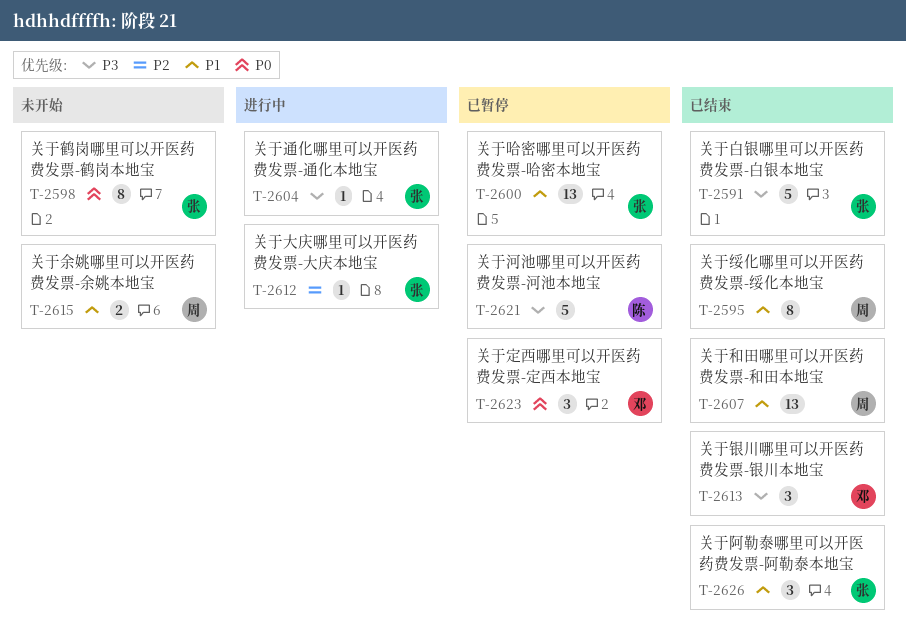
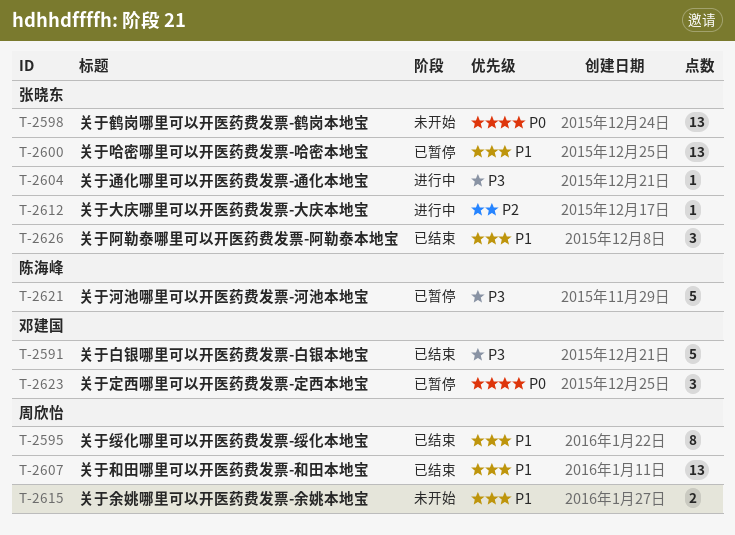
T-2591, owner: 张晓东 -> 邓建国
T-2598, estimate: 8 -> 13
T-2613: present -> none

